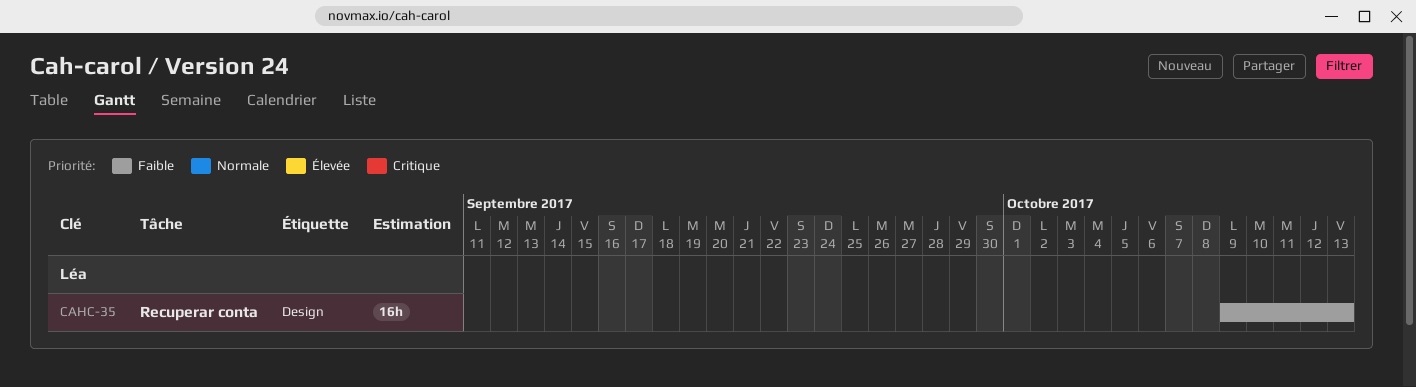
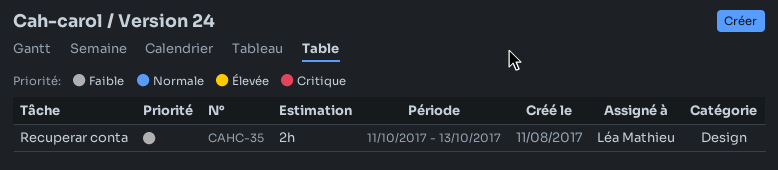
CAHC-35, estimate: 16h -> 2h
CAHC-35, start: Oct 9 -> Oct 11

